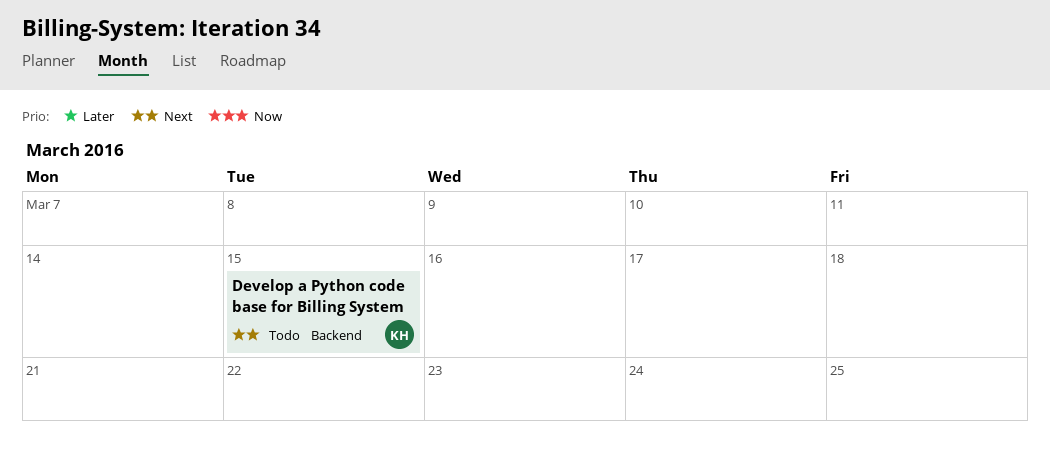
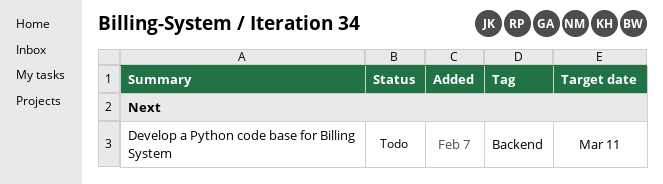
Develop a Python code base for Billing System, due: Mar 15 -> Mar 11

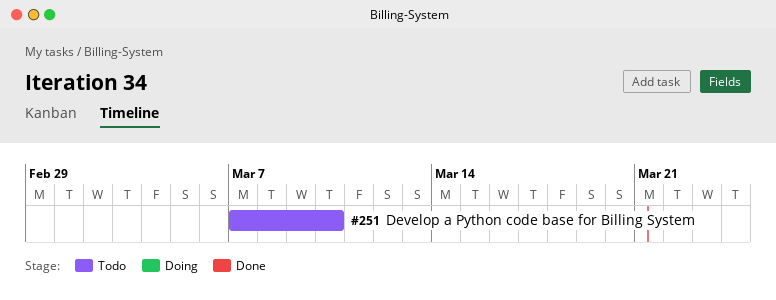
Develop a Python code base for Billing System, due: Mar 11 -> Mar 10

